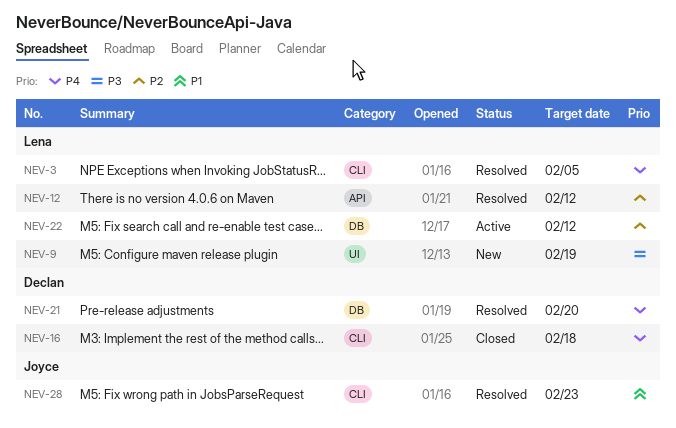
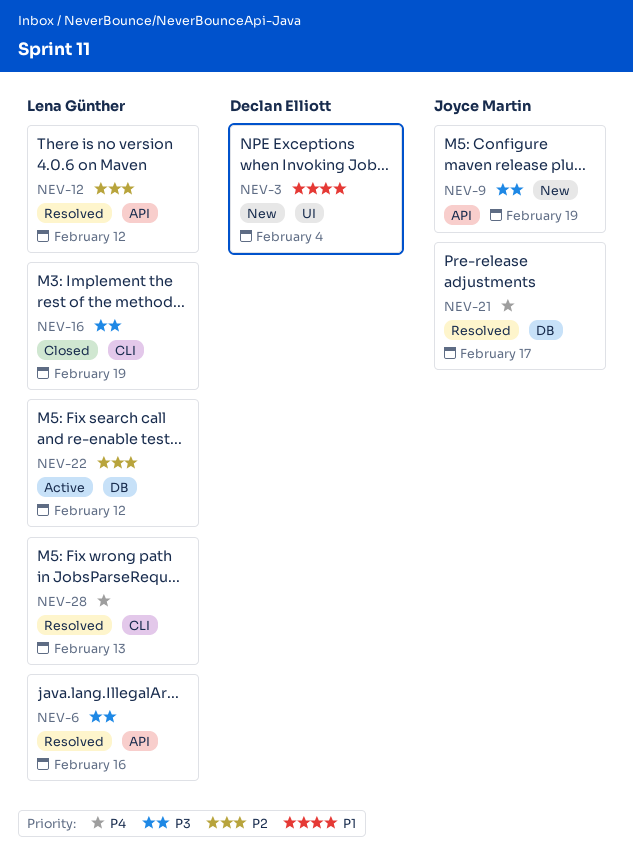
NEV-3, status: Resolved -> New
NEV-3, owner: Lena Günther -> Declan Elliott
NEV-3, priority: P4 -> P1
NEV-3, label: CLI -> UI
NEV-3, due: Feb 5 -> Feb 4
NEV-6: none -> present
NEV-9, owner: Lena Günther -> Joyce Martin
NEV-9, label: UI -> API
NEV-16, owner: Declan Elliott -> Lena Günther
NEV-16, priority: P4 -> P3
NEV-16, due: Feb 18 -> Feb 19
NEV-21, owner: Declan Elliott -> Joyce Martin
NEV-21, due: Feb 20 -> Feb 17
NEV-28, owner: Joyce Martin -> Lena Günther
NEV-28, priority: P1 -> P4
NEV-28, due: Feb 23 -> Feb 13

